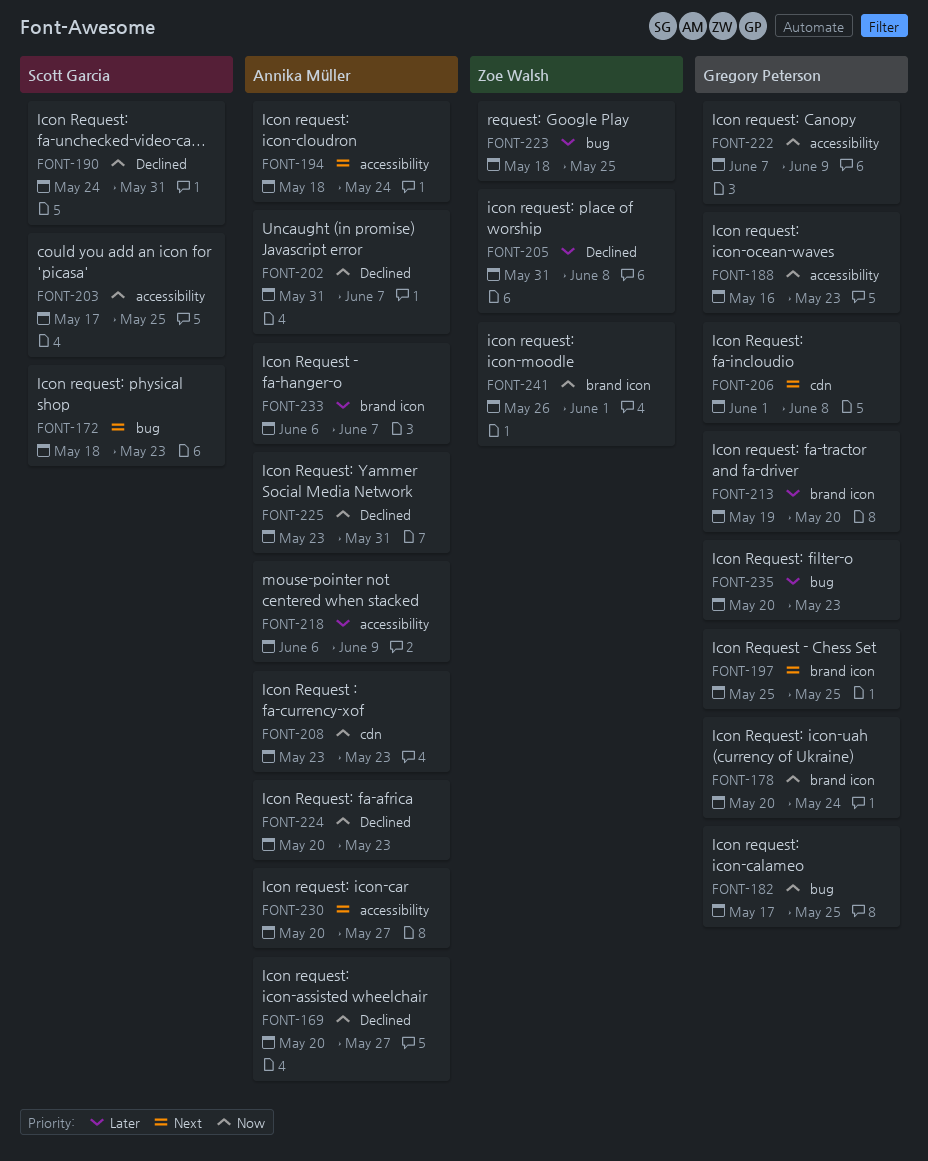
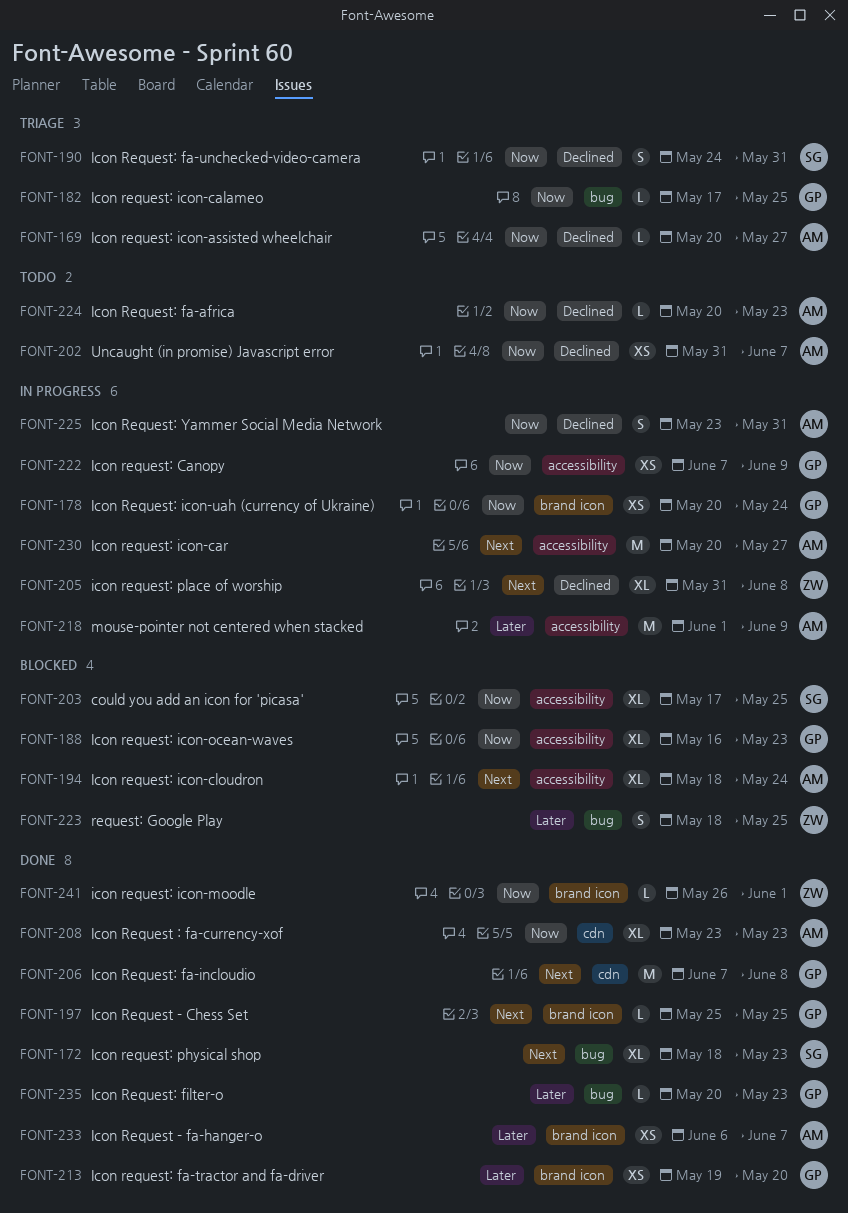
FONT-205, priority: Later -> Next
FONT-206, start: Jun 1 -> Jun 7
FONT-218, start: Jun 6 -> Jun 1

